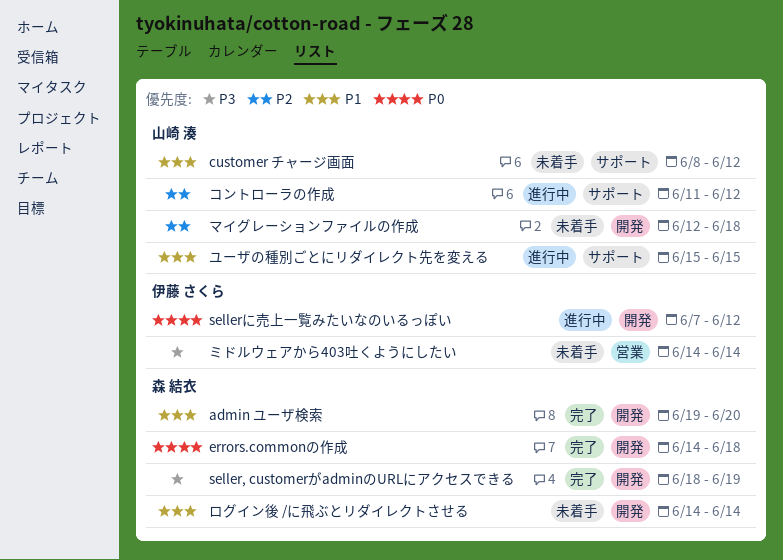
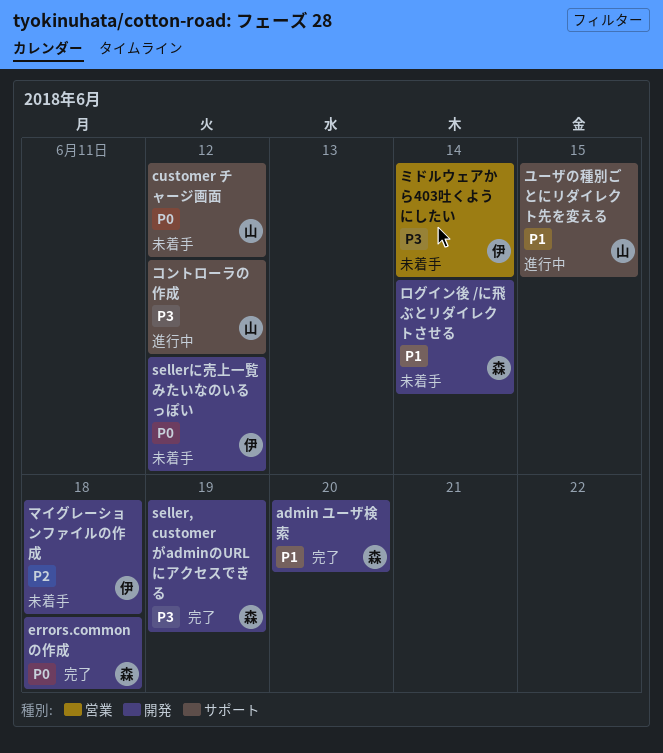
customer チャージ画面, priority: P1 -> P0
sellerに売上一覧みたいなのいるっぽい, status: 進行中 -> 未着手
コントローラの作成, priority: P2 -> P3
マイグレーションファイルの作成, owner: 山崎 湊 -> 伊藤 さくら

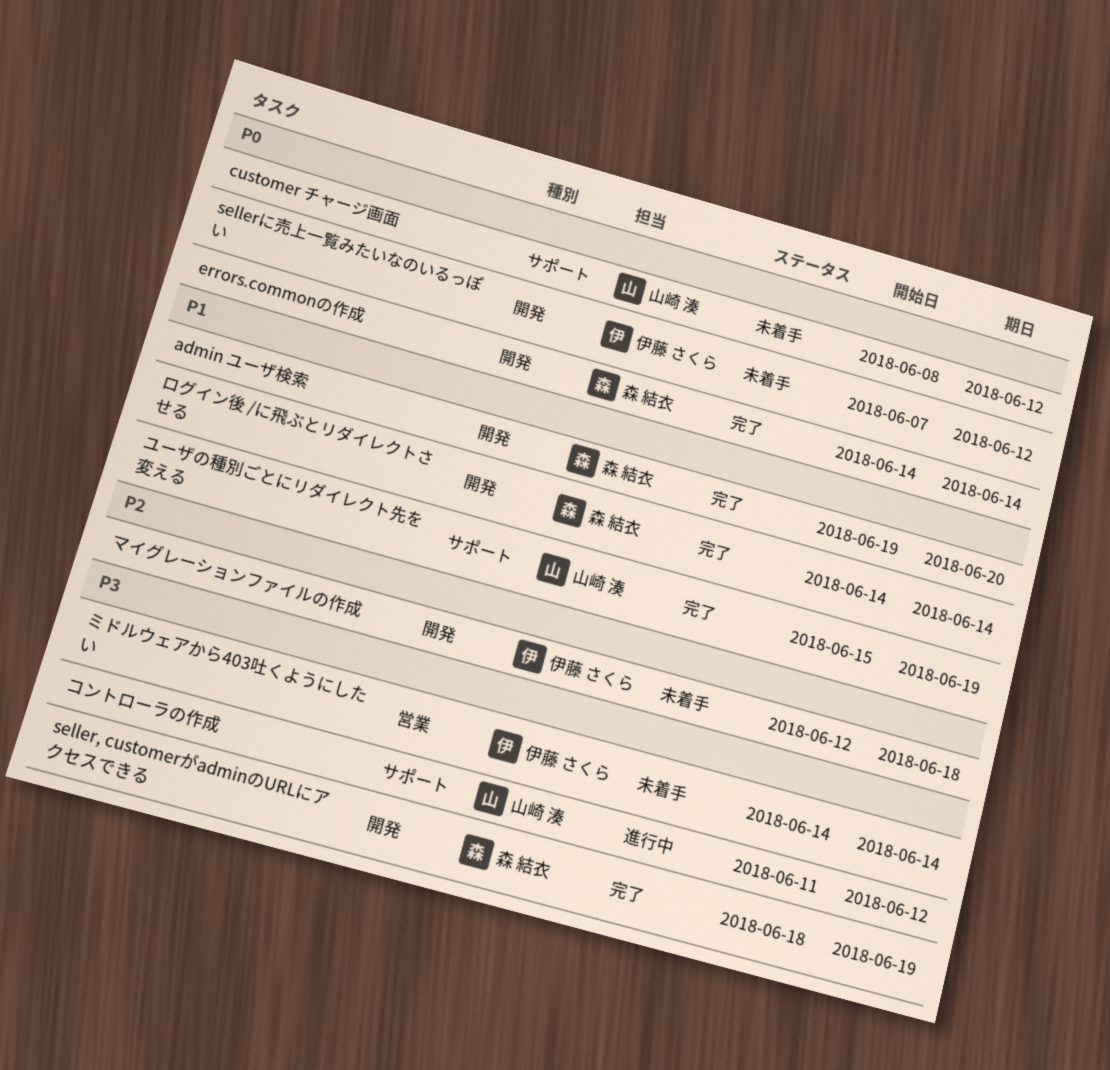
errors.commonの作成, due: Jun 18 -> Jun 14
ユーザの種別ごとにリダイレクト先を変える, status: 進行中 -> 完了
ユーザの種別ごとにリダイレクト先を変える, due: Jun 15 -> Jun 19
ログイン後 /に飛ぶとリダイレクトさせる, status: 未着手 -> 完了

